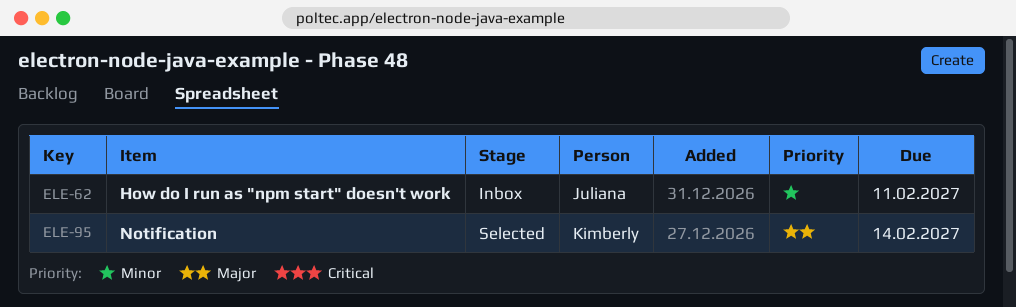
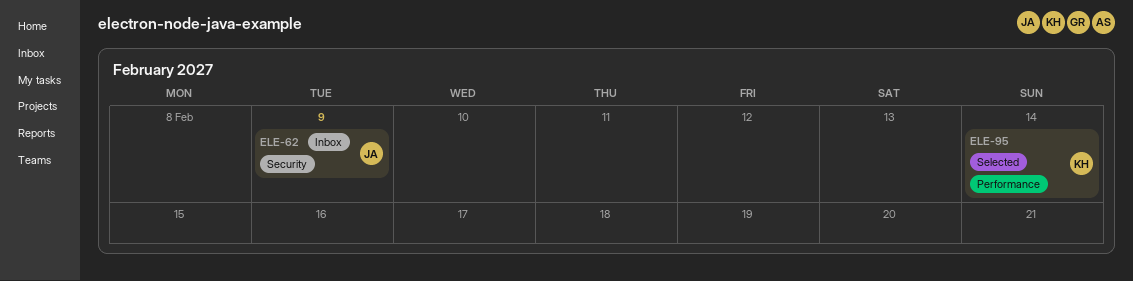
ELE-62, due: Feb 11 -> Feb 9

